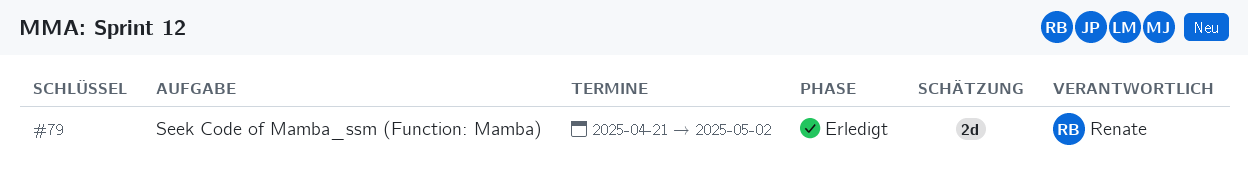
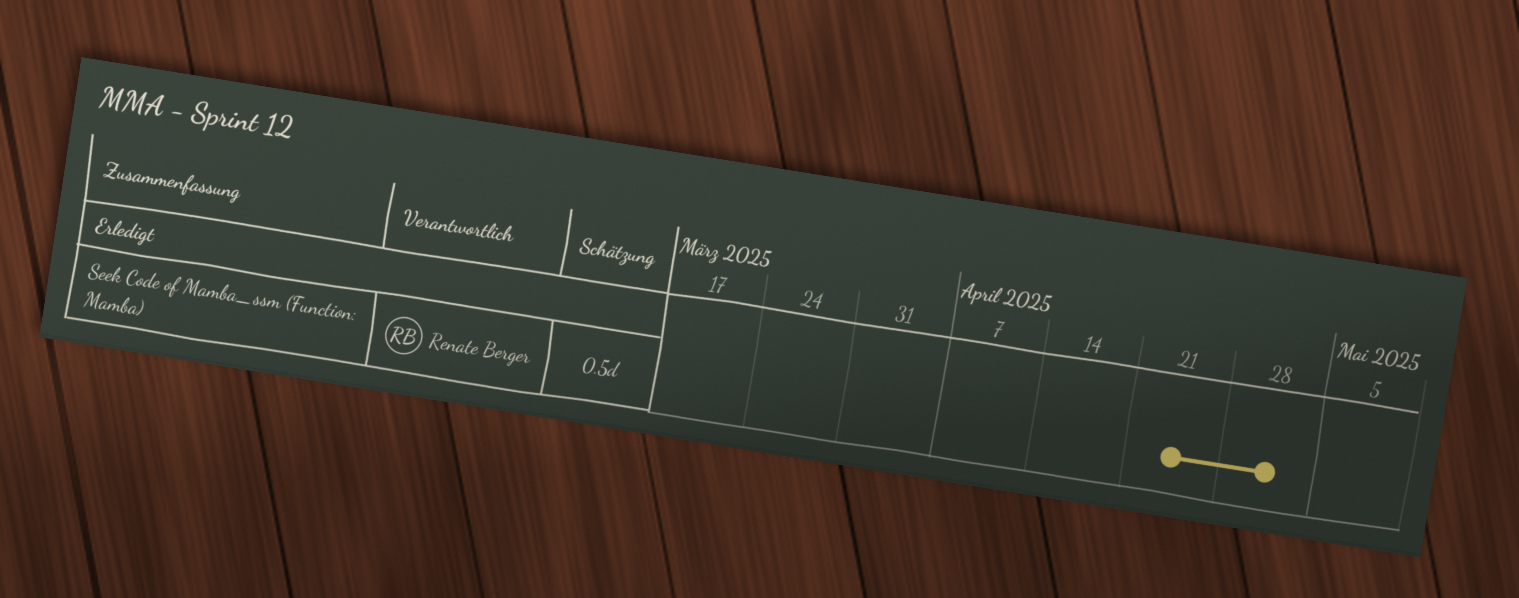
Seek Code of Mamba_ssm (Function: Mamba), estimate: 2d -> 0.5d

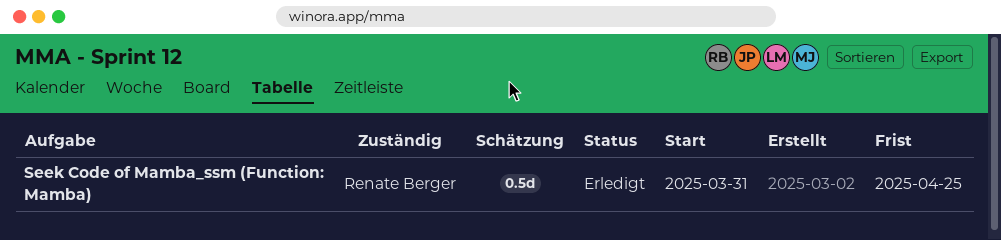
Seek Code of Mamba_ssm (Function: Mamba), start: Apr 21 -> Mar 31
Seek Code of Mamba_ssm (Function: Mamba), due: May 2 -> Apr 25

